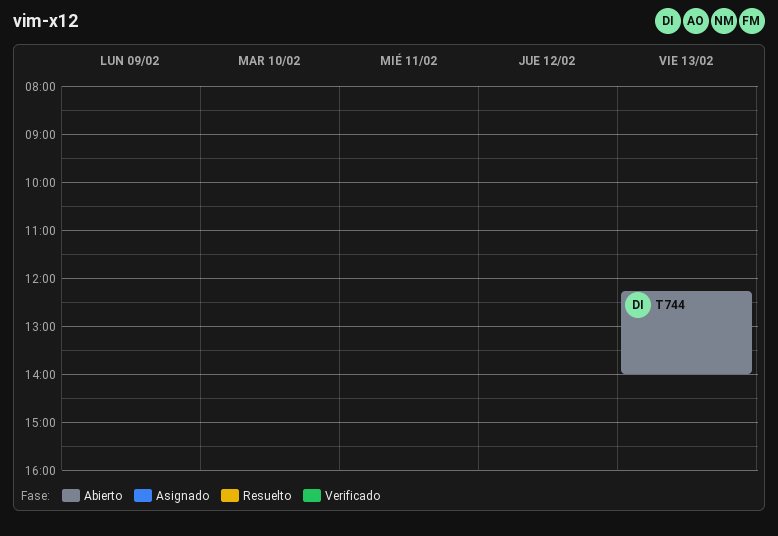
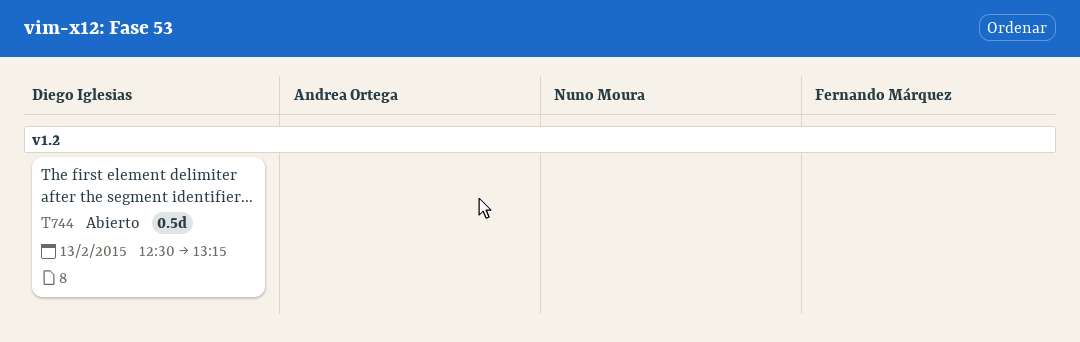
T744, begins: 12:15 -> 12:30
T744, ends: 14:00 -> 13:15

